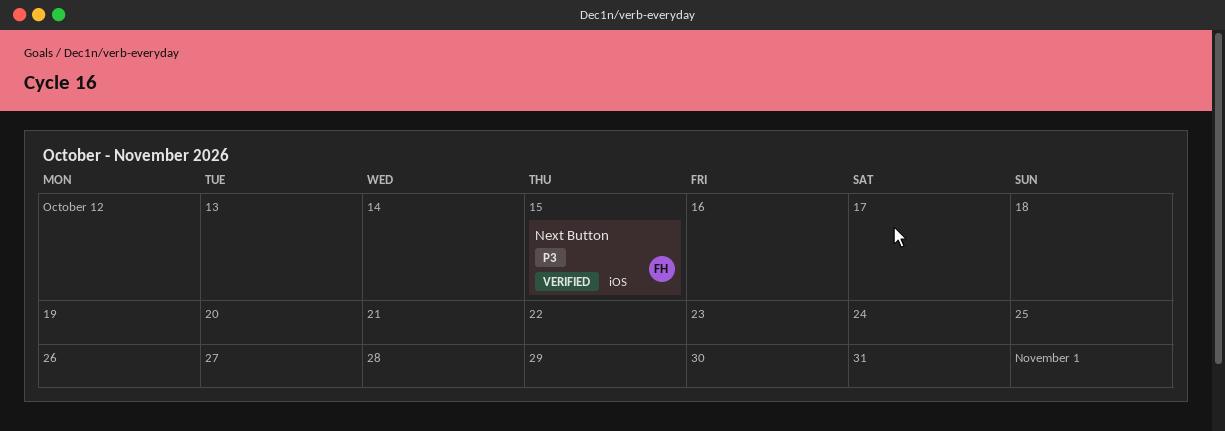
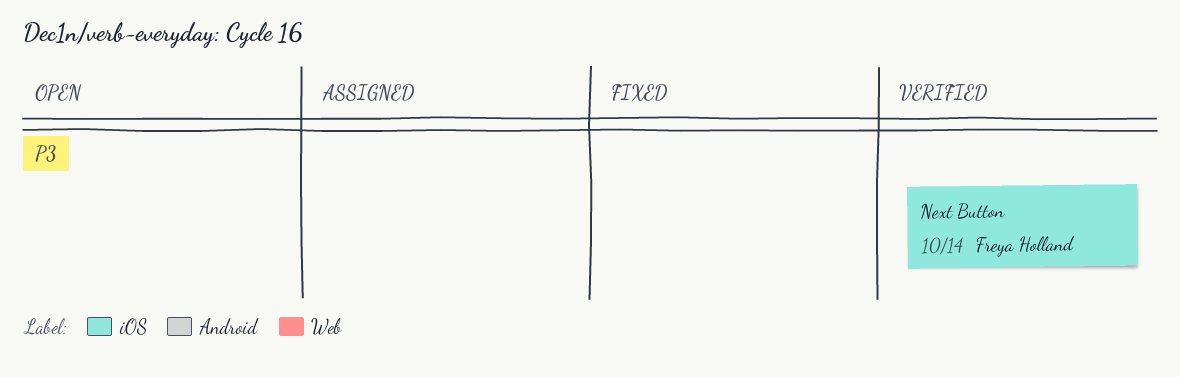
Next Button, due: Oct 15 -> Oct 14

